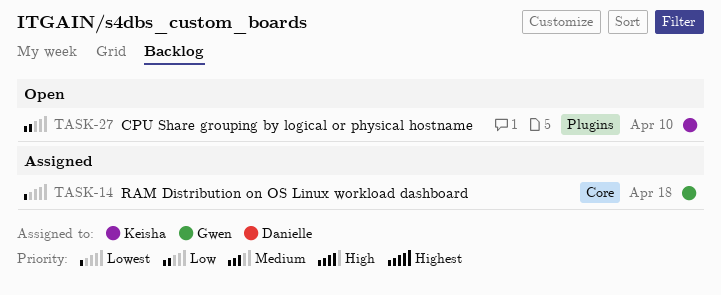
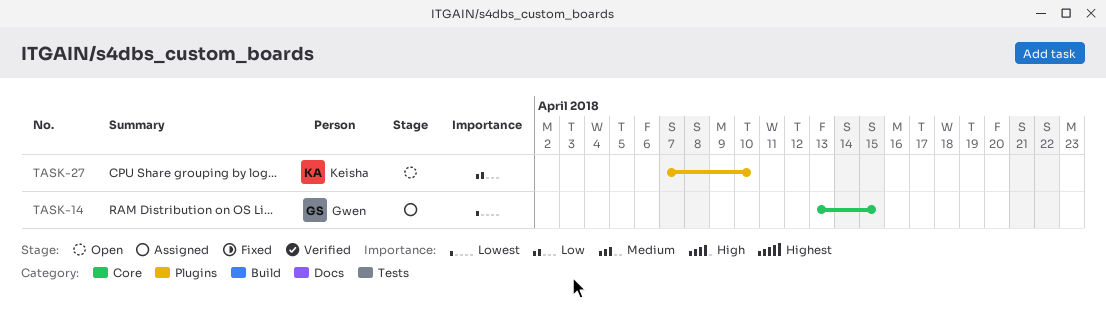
TASK-14, due: Apr 18 -> Apr 15

